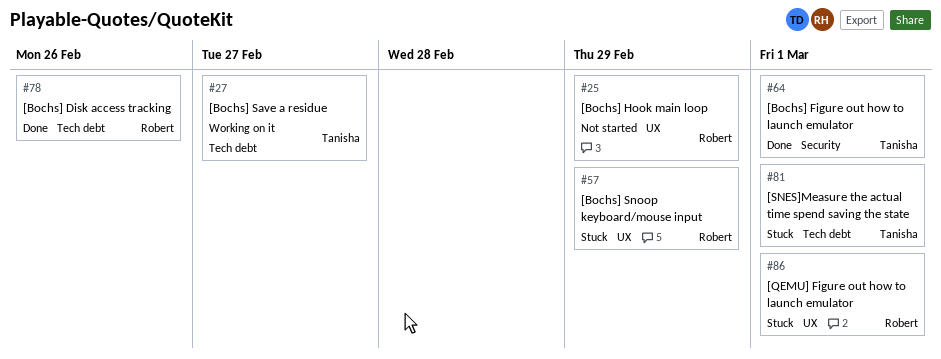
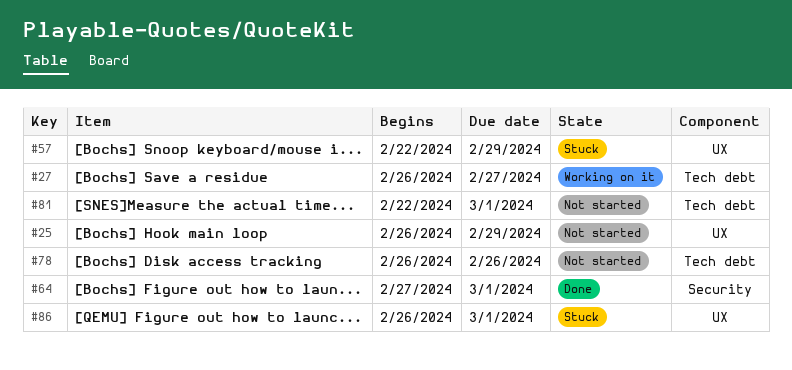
#78, status: Done -> Not started
#81, status: Stuck -> Not started

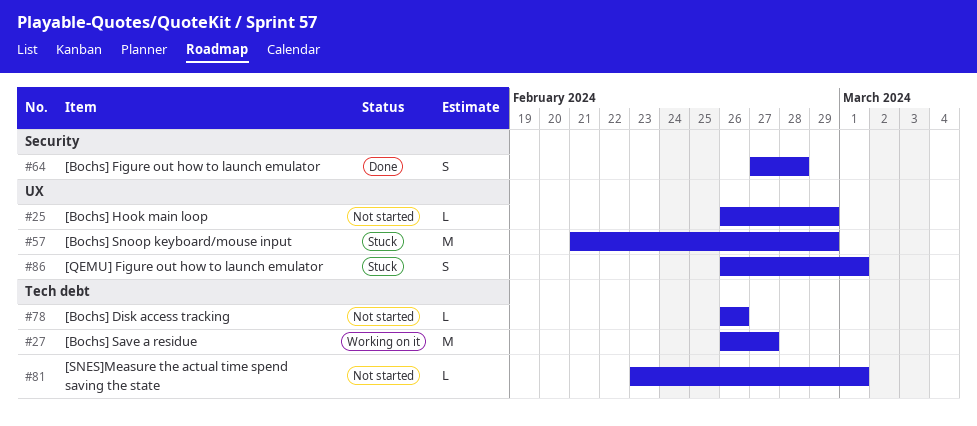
#57, start: Feb 22 -> Feb 21
#64, due: Mar 1 -> Feb 28
#81, start: Feb 22 -> Feb 23

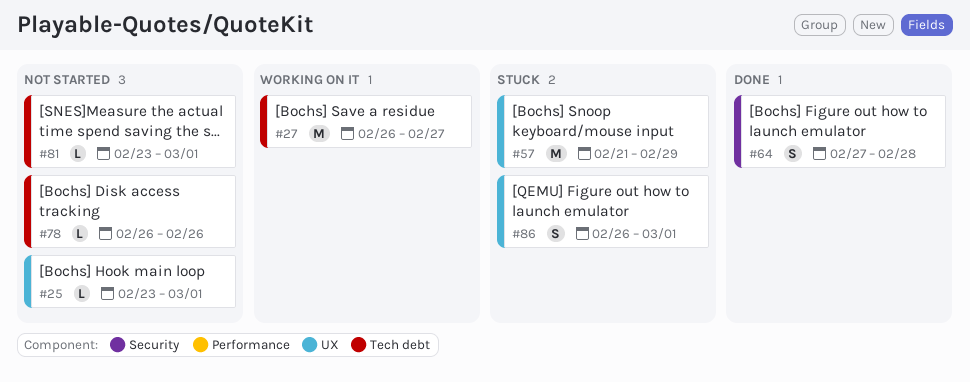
#25, start: Feb 26 -> Feb 23
#25, due: Feb 29 -> Mar 1

